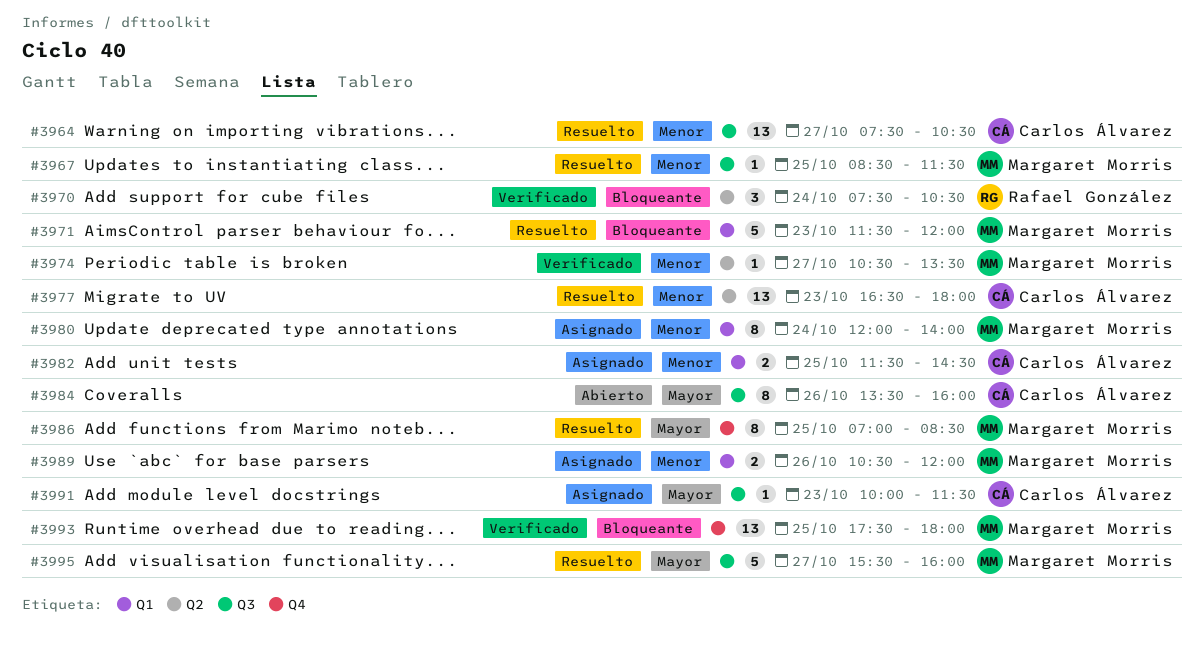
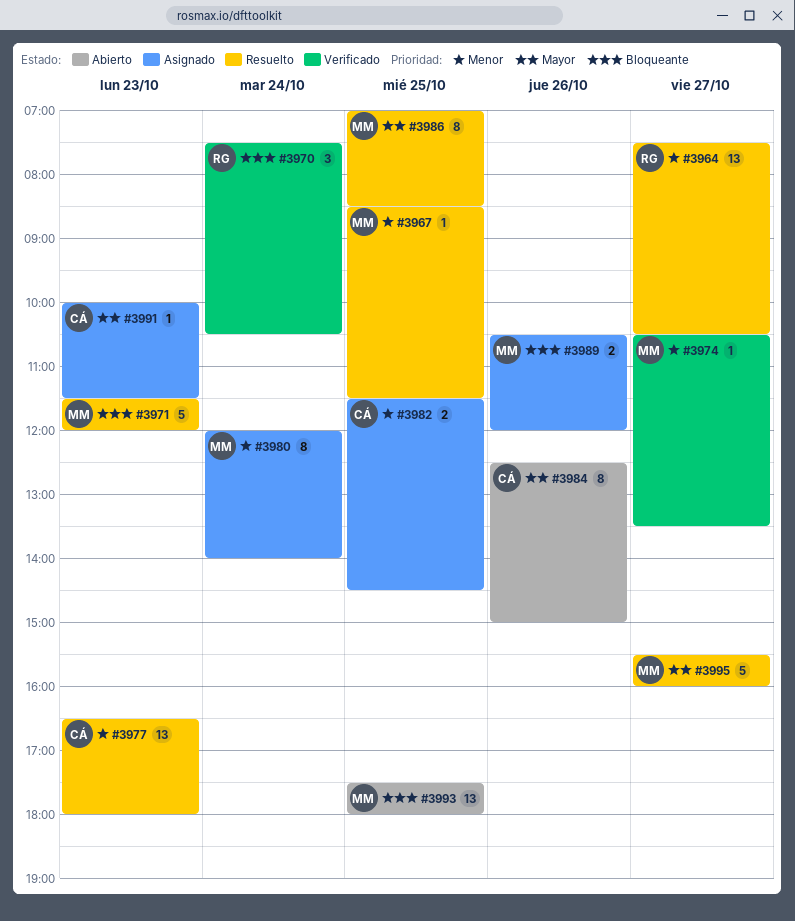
#3964, owner: Carlos Álvarez -> Rafael González
#3984, begins: 13:30 -> 12:30
#3984, ends: 16:00 -> 15:00
#3989, priority: Menor -> Bloqueante
#3993, status: Verificado -> Abierto

